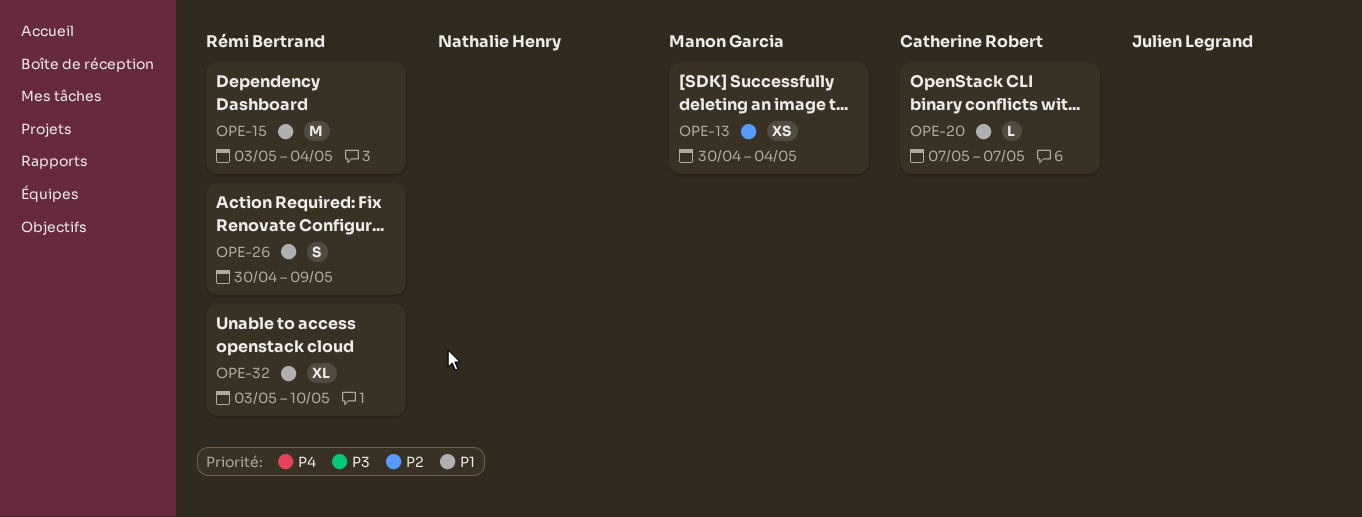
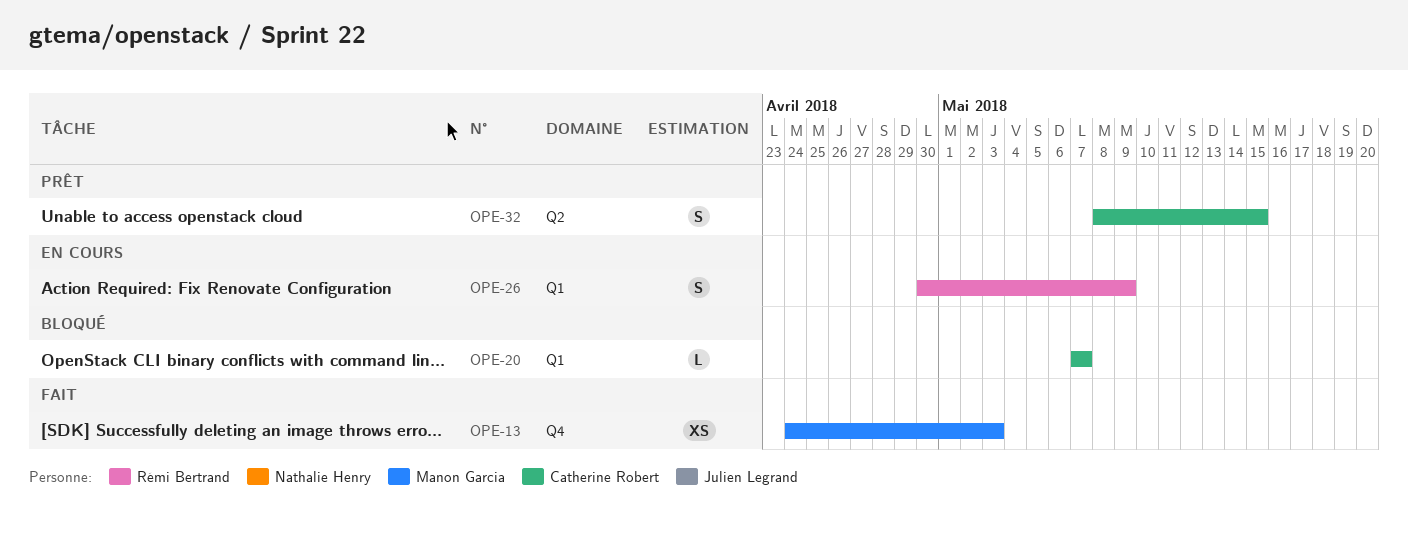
OPE-13, start: Apr 30 -> Apr 24
OPE-13, due: May 4 -> May 3
OPE-15: present -> none
OPE-32, owner: Rémi Bertrand -> Catherine Robert
OPE-32, estimate: XL -> S
OPE-32, start: May 3 -> May 8
OPE-32, due: May 10 -> May 15

